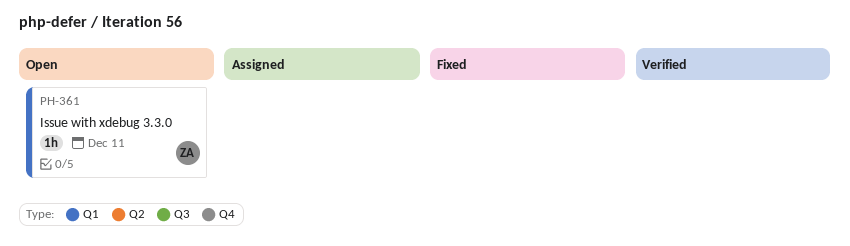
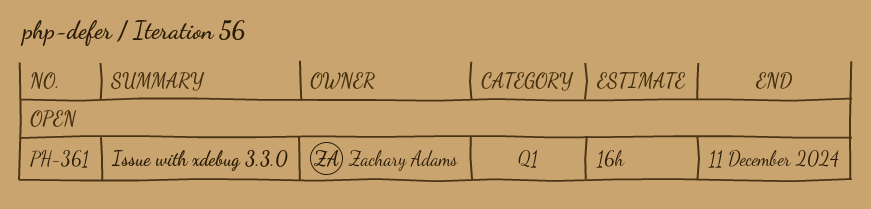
PH-361, estimate: 1h -> 16h

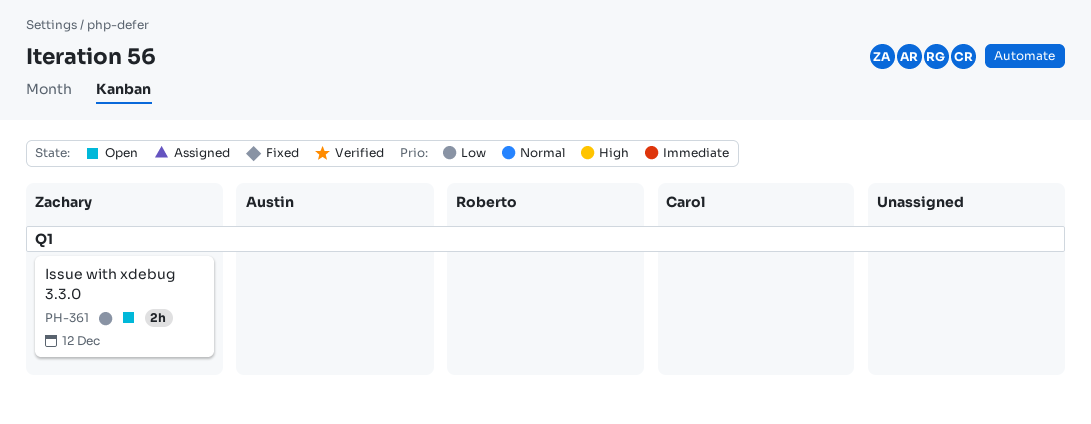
PH-361, estimate: 16h -> 2h
PH-361, due: Dec 11 -> Dec 12

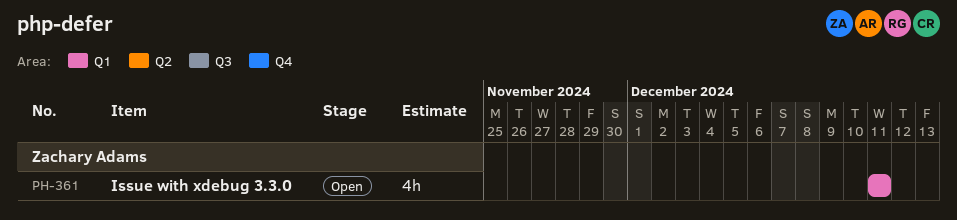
PH-361, estimate: 2h -> 4h
PH-361, due: Dec 12 -> Dec 11

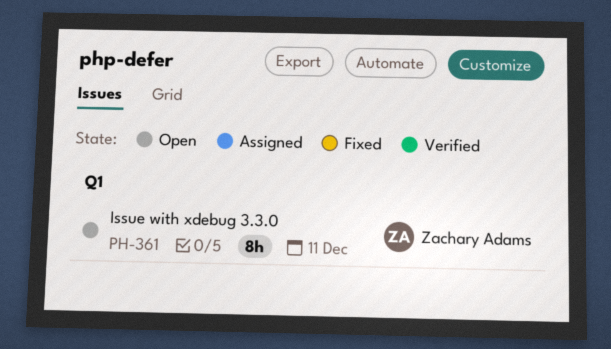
PH-361, estimate: 4h -> 8h

